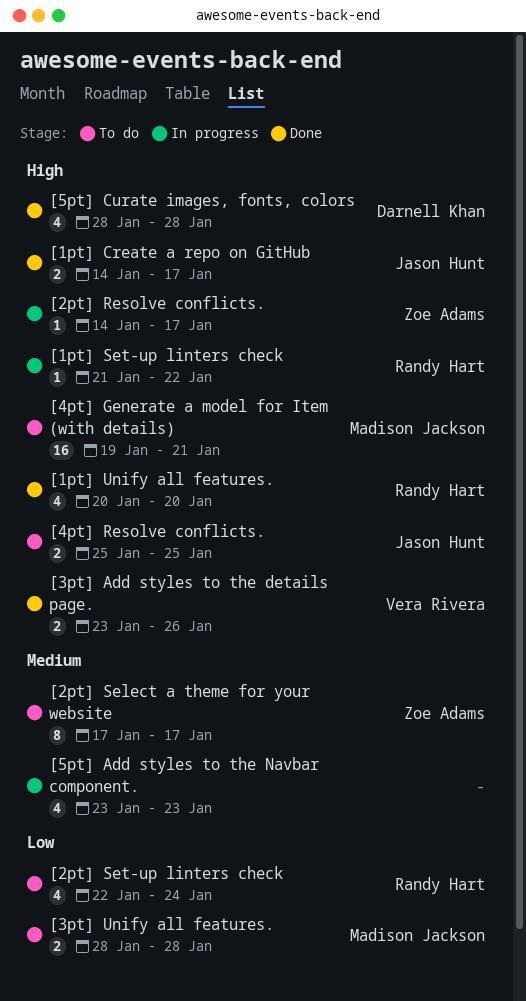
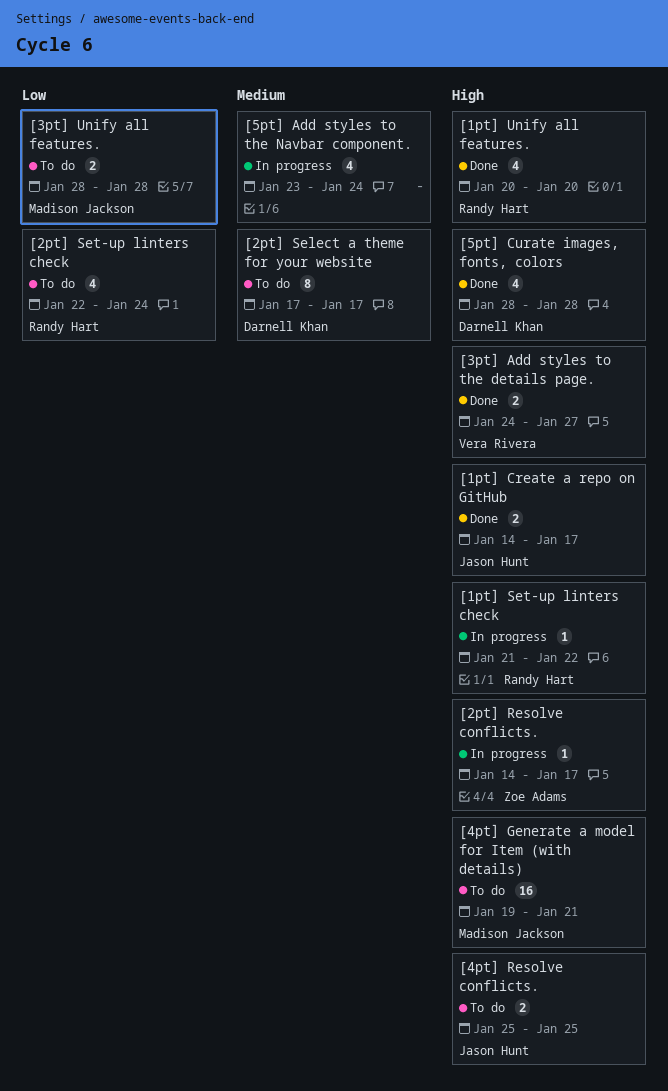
[2pt] Select a theme for your website, owner: Zoe Adams -> Darnell Khan
[3pt] Add styles to the details page., start: Jan 23 -> Jan 24
[3pt] Add styles to the details page., due: Jan 26 -> Jan 27
[5pt] Add styles to the Navbar component., due: Jan 23 -> Jan 24

